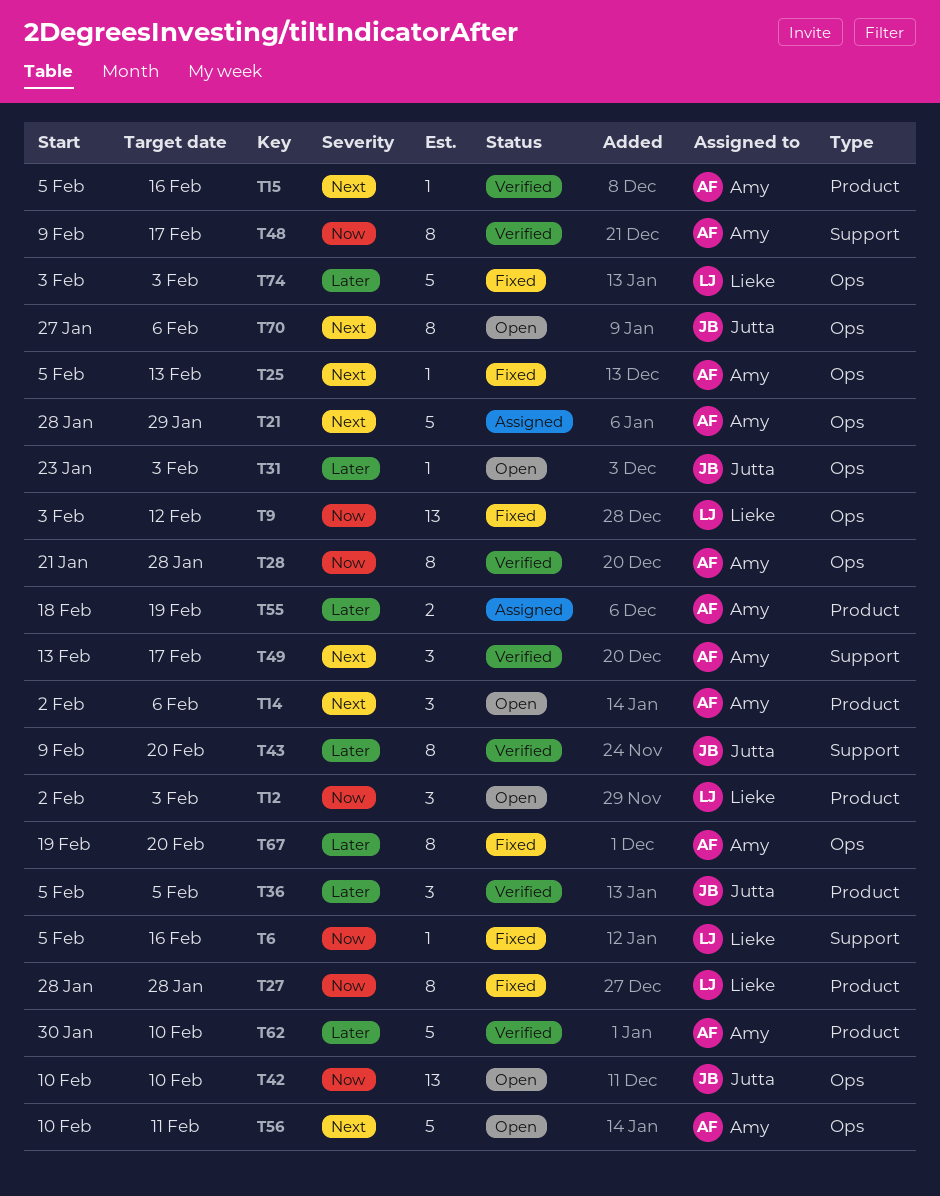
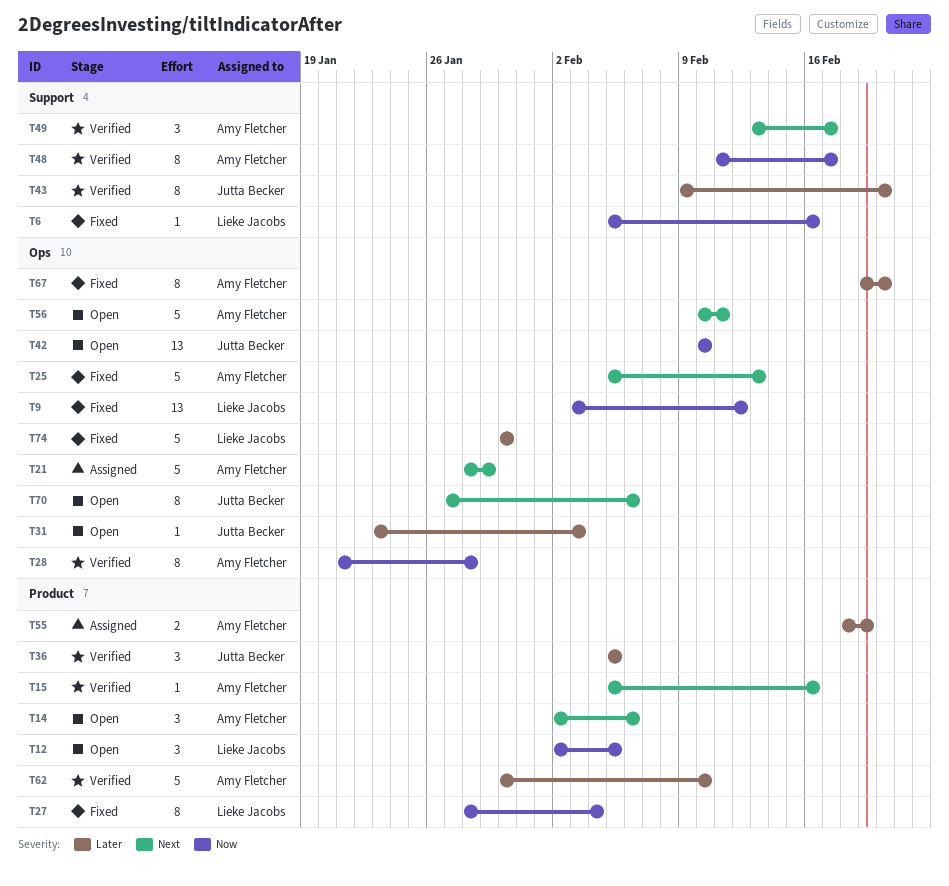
T12, due: Feb 3 -> Feb 5
T25, estimate: 1 -> 5
T27, due: Jan 28 -> Feb 4
T48, start: Feb 9 -> Feb 11
T74, start: Feb 3 -> Jan 30
T74, due: Feb 3 -> Jan 30

